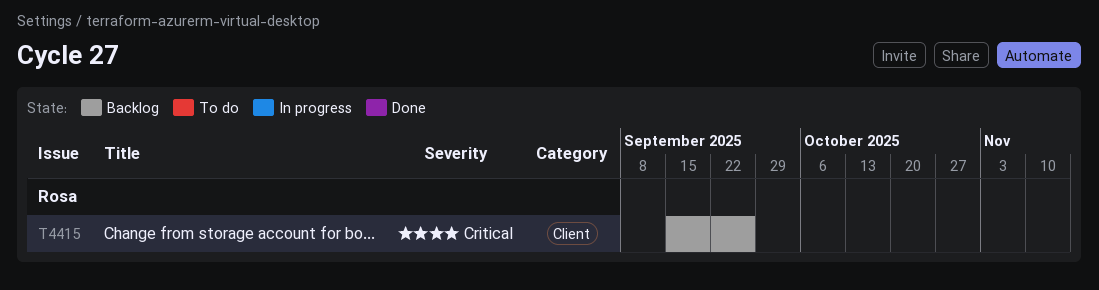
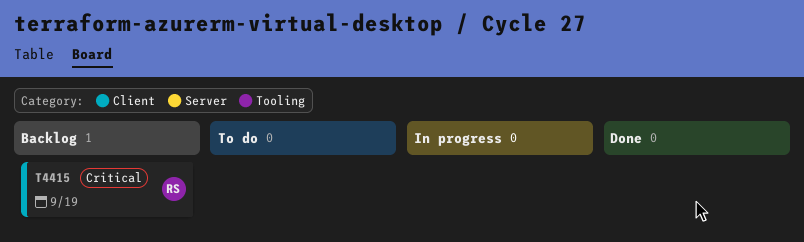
T4415, due: Sep 26 -> Sep 19

